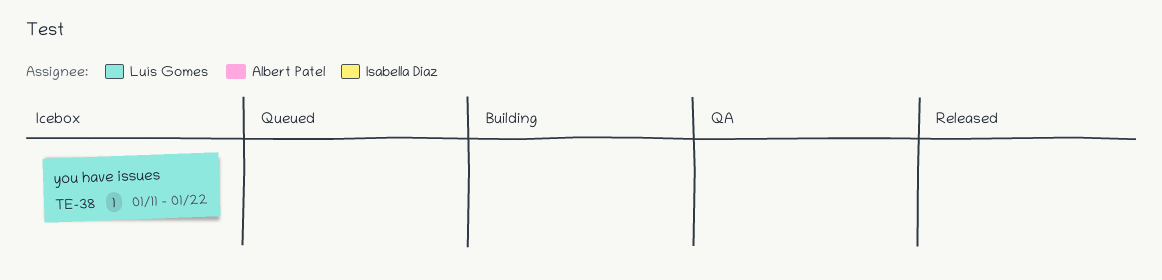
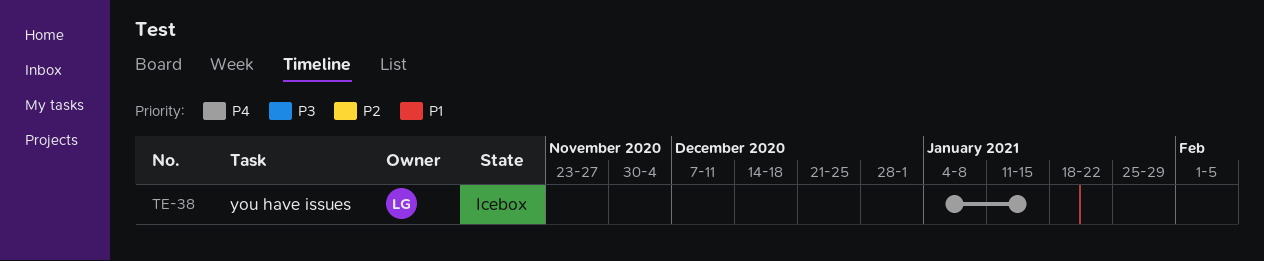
TE-38, start: Jan 11 -> Jan 4
TE-38, due: Jan 22 -> Jan 15

